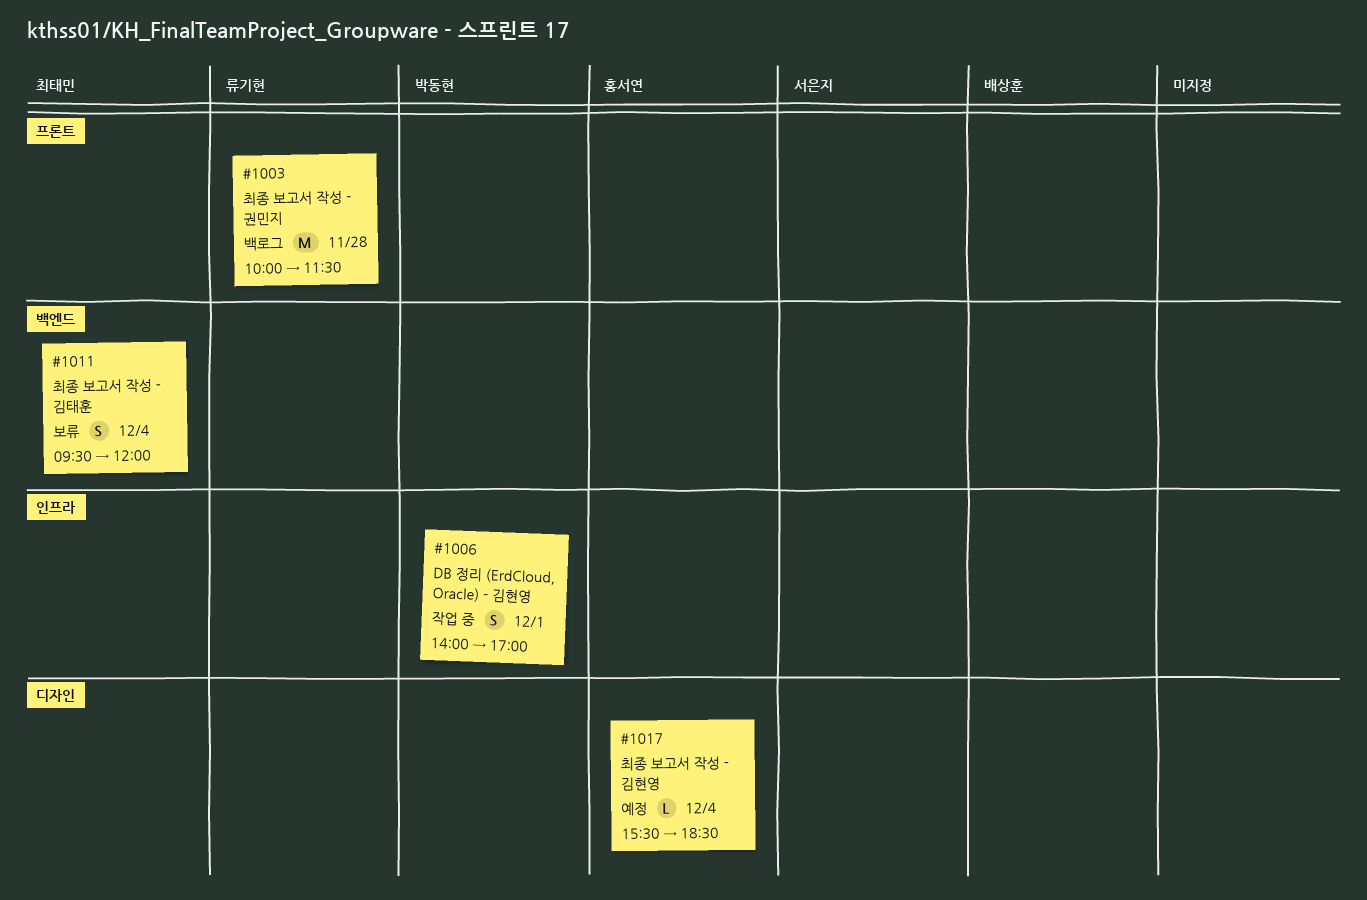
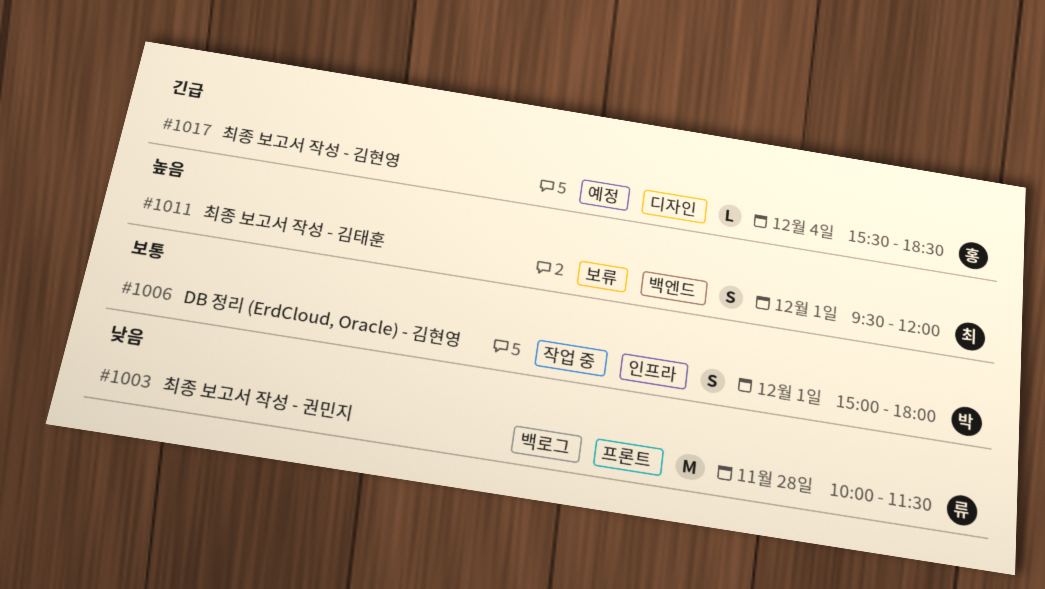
#1006, begins: 14:00 -> 15:00
#1006, ends: 17:00 -> 18:00
#1011, day: Dec 4 -> Dec 1

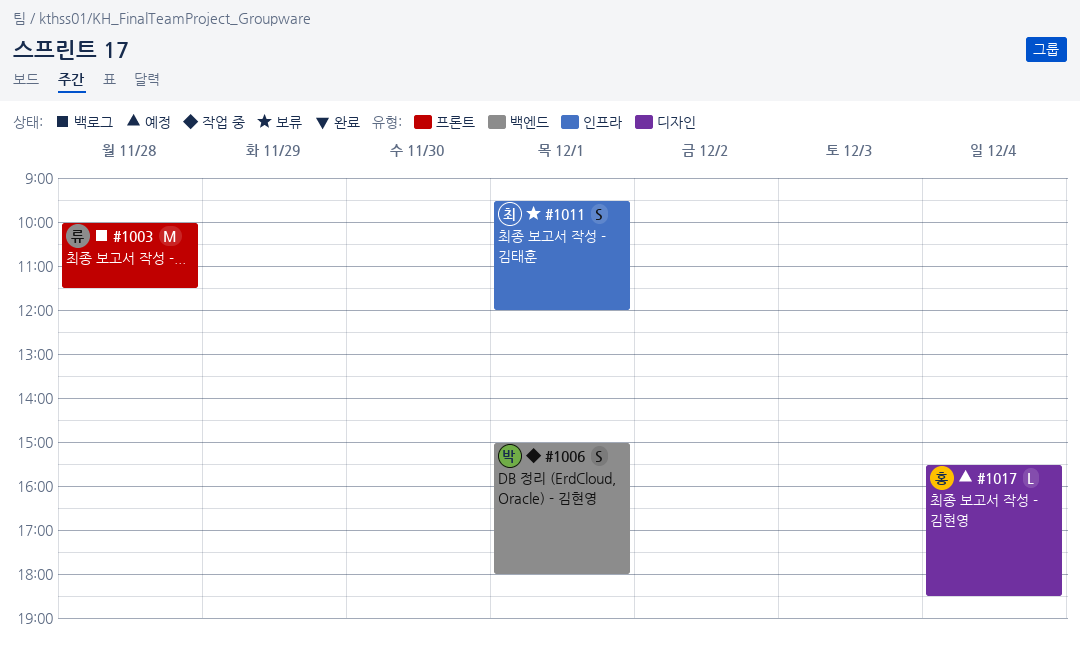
#1006, label: 인프라 -> 백엔드
#1011, label: 백엔드 -> 인프라

